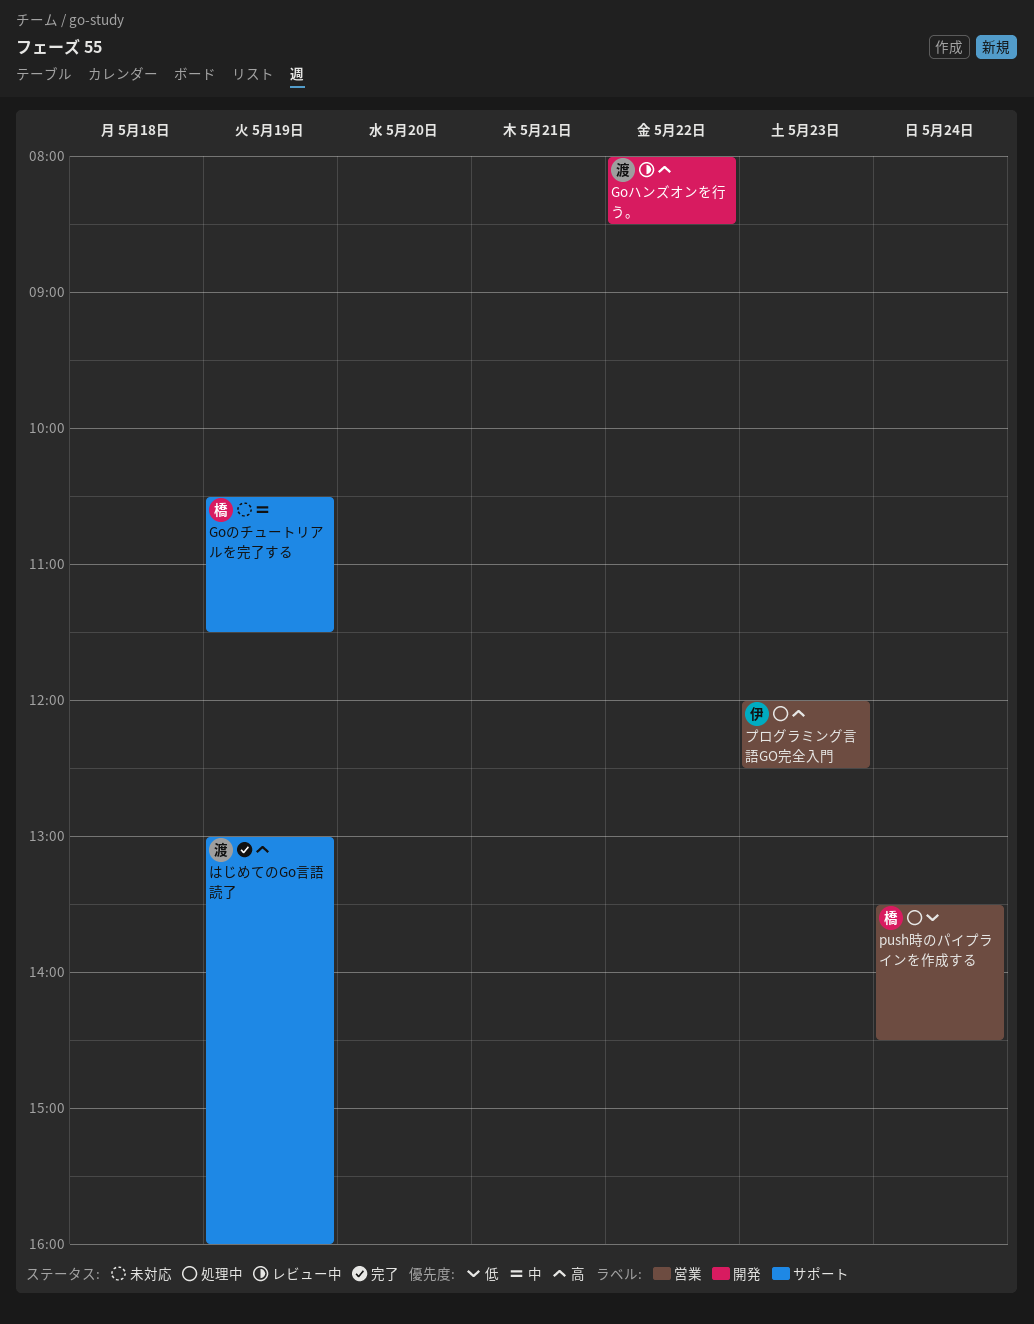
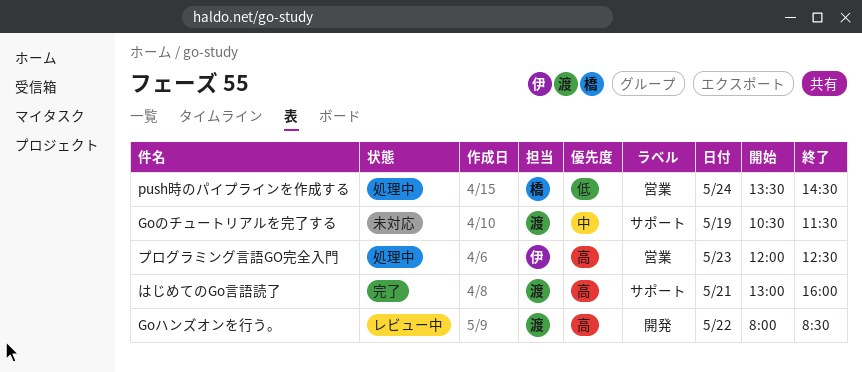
Goのチュートリアルを完了する, owner: 橋 -> 渡
はじめてのGo言語読了, day: May 19 -> May 21

